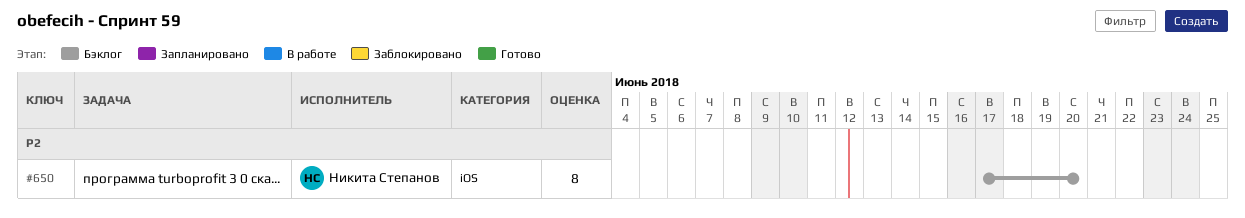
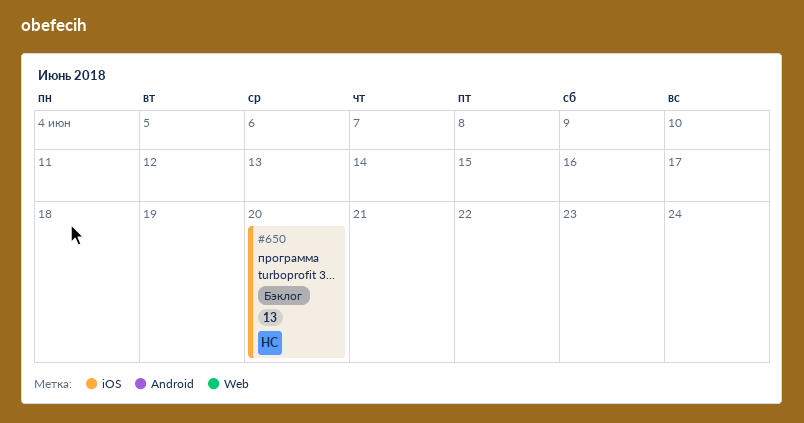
#650, estimate: 8 -> 13

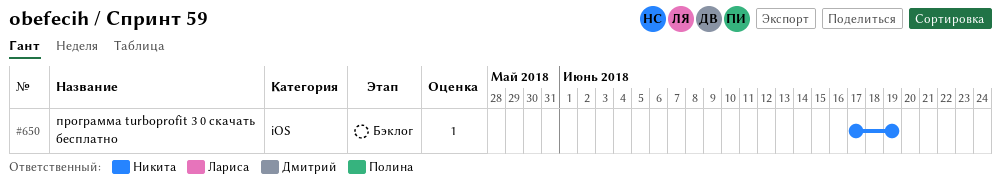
#650, estimate: 13 -> 1
#650, due: Jun 20 -> Jun 19

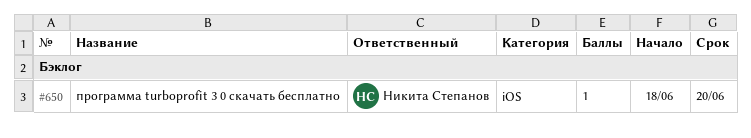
#650, start: Jun 17 -> Jun 18
#650, due: Jun 19 -> Jun 20

